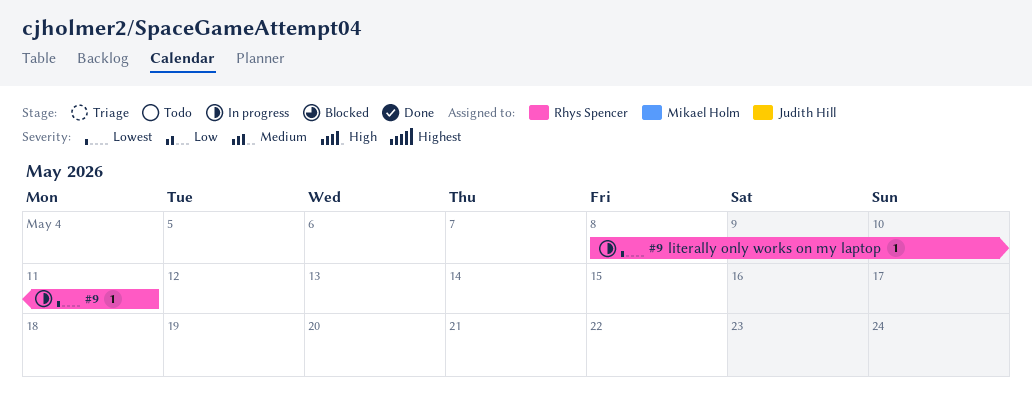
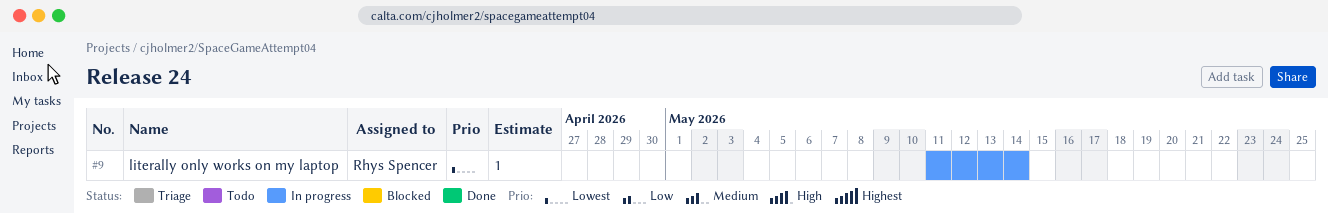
#9, start: May 8 -> May 11
#9, due: May 11 -> May 14

